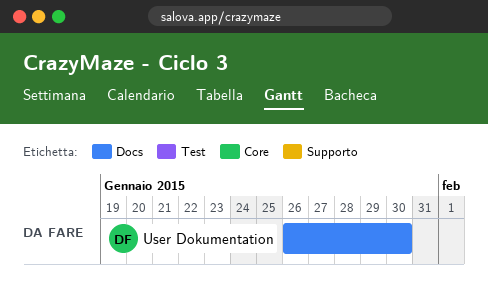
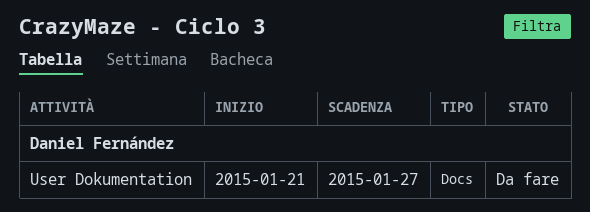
User Dokumentation, start: Jan 26 -> Jan 21
User Dokumentation, due: Jan 30 -> Jan 27

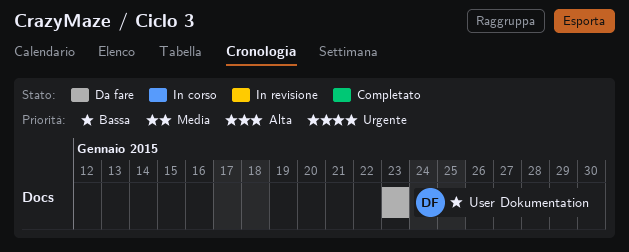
User Dokumentation, start: Jan 21 -> Jan 23
User Dokumentation, due: Jan 27 -> Jan 23

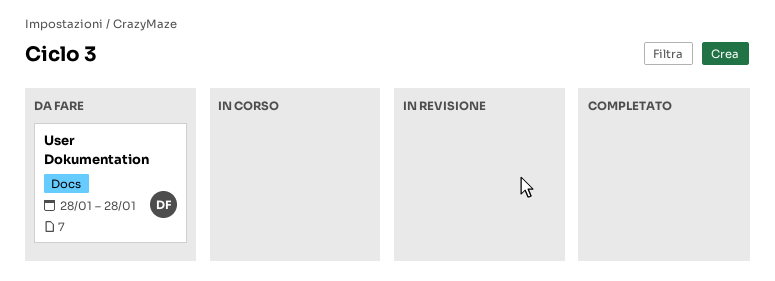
User Dokumentation, start: Jan 23 -> Jan 28
User Dokumentation, due: Jan 23 -> Jan 28

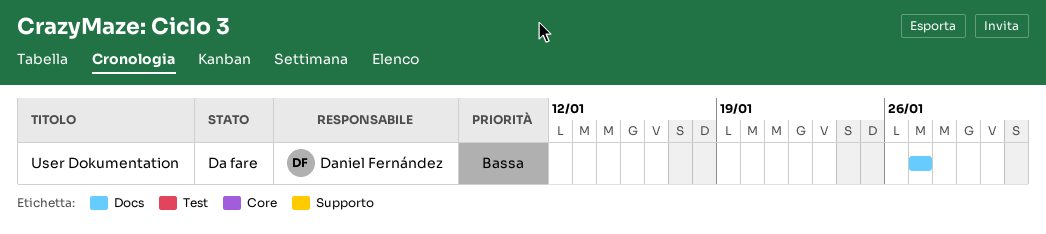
User Dokumentation, start: Jan 28 -> Jan 27
User Dokumentation, due: Jan 28 -> Jan 27

